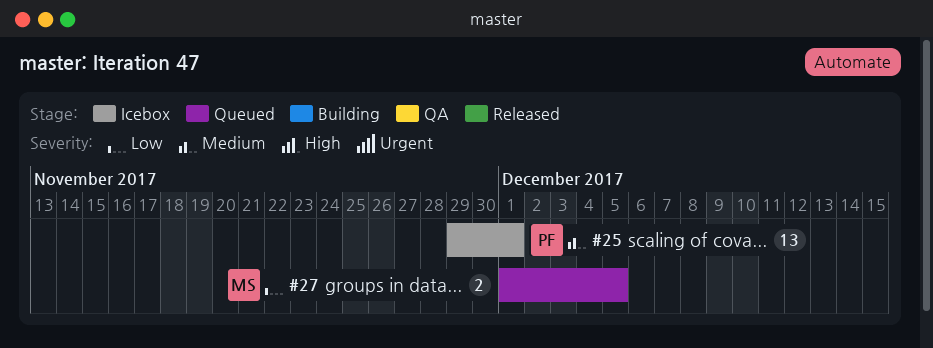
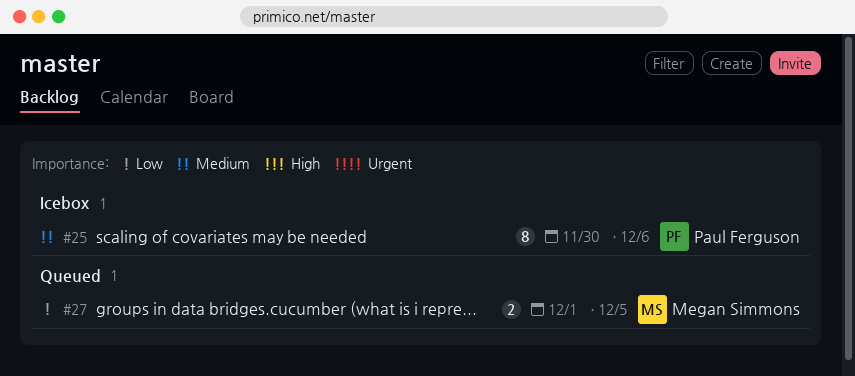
#25, estimate: 13 -> 8
#25, start: Nov 29 -> Nov 30
#25, due: Dec 1 -> Dec 6

